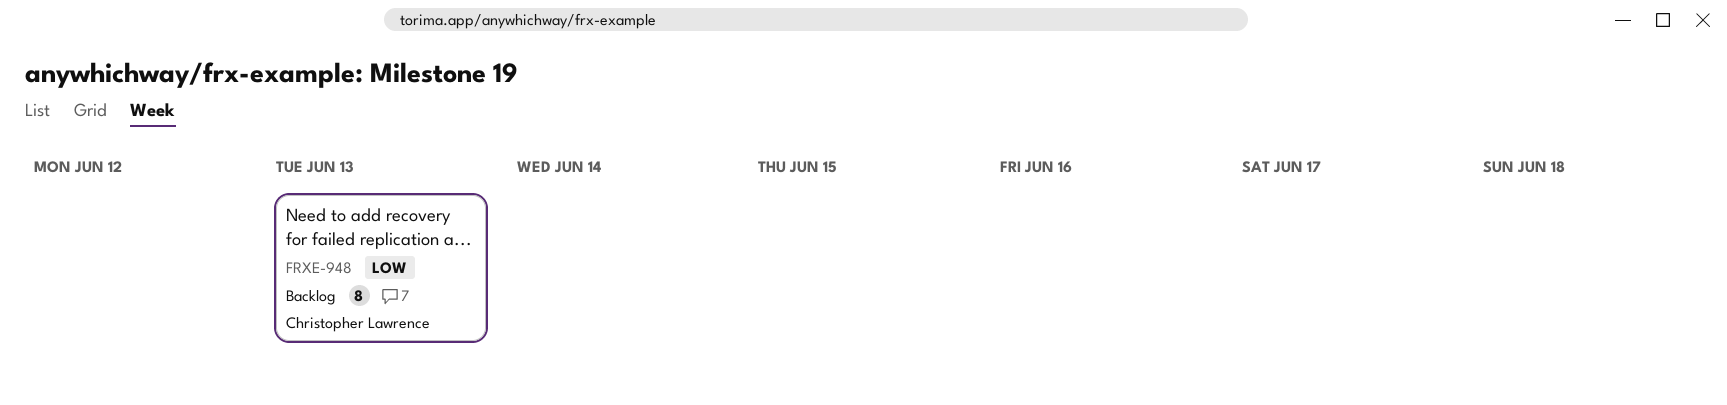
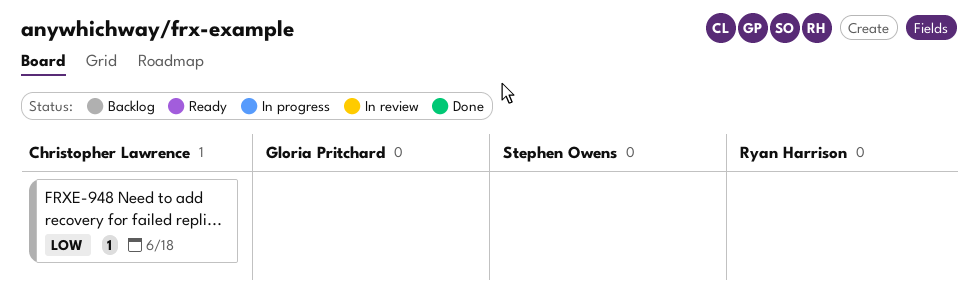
FRXE-948, estimate: 8 -> 1
FRXE-948, due: Jun 13 -> Jun 18

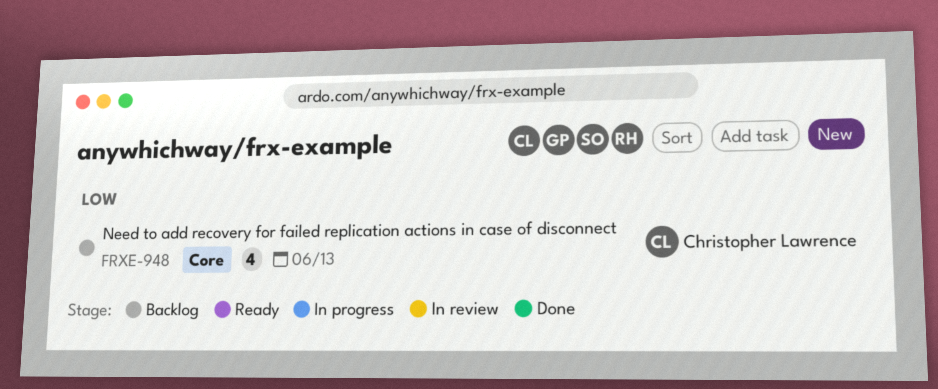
FRXE-948, estimate: 1 -> 4
FRXE-948, due: Jun 18 -> Jun 13

